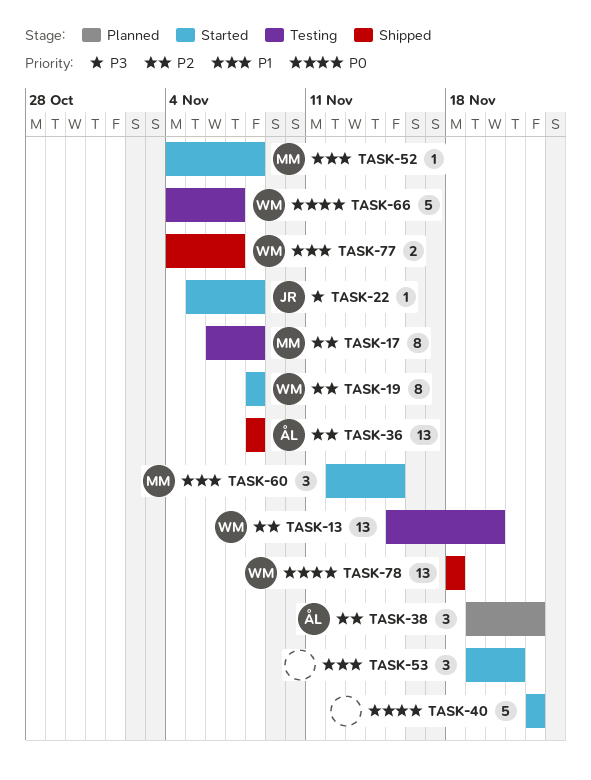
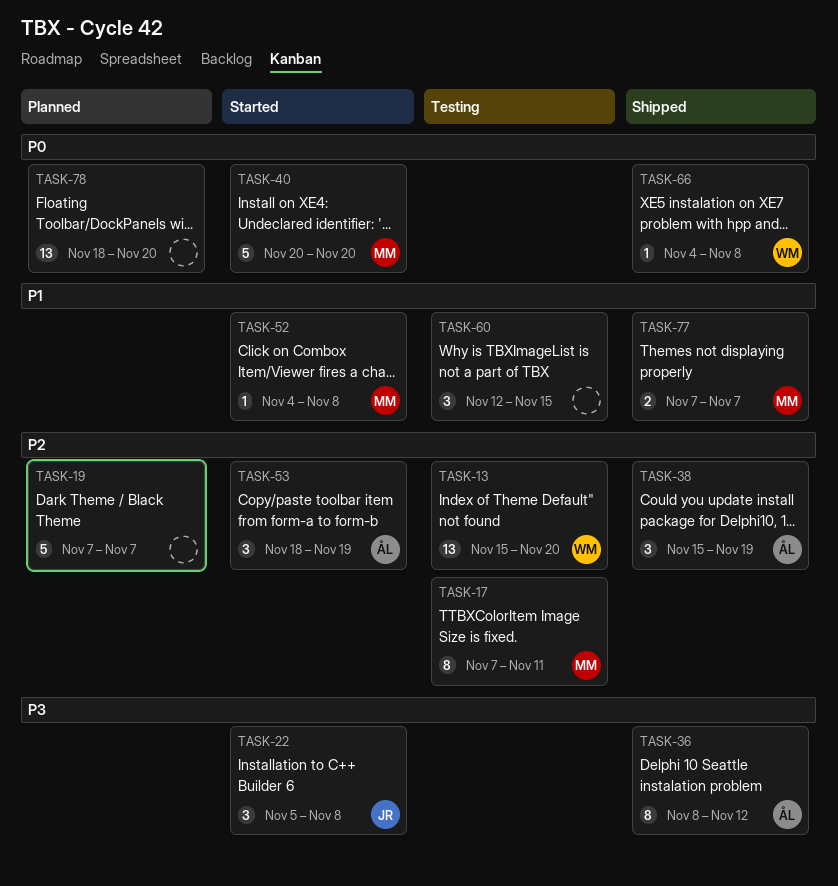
TASK-17, start: Nov 6 -> Nov 7
TASK-17, due: Nov 8 -> Nov 11
TASK-19, status: Started -> Planned
TASK-19, owner: WM -> none
TASK-19, estimate: 8 -> 5
TASK-19, start: Nov 8 -> Nov 7
TASK-19, due: Nov 8 -> Nov 7
TASK-22, estimate: 1 -> 3
TASK-36, priority: P2 -> P3
TASK-36, estimate: 13 -> 8
TASK-36, due: Nov 8 -> Nov 12
TASK-38, status: Planned -> Shipped
TASK-38, start: Nov 19 -> Nov 15
TASK-38, due: Nov 22 -> Nov 19
TASK-40, owner: none -> MM
TASK-40, start: Nov 22 -> Nov 20
TASK-40, due: Nov 22 -> Nov 20
TASK-53, owner: none -> ÅL
TASK-53, priority: P1 -> P2
TASK-53, start: Nov 19 -> Nov 18
TASK-53, due: Nov 21 -> Nov 19
TASK-60, status: Started -> Testing
TASK-60, owner: MM -> none
TASK-66, status: Testing -> Shipped
TASK-66, estimate: 5 -> 1
TASK-66, due: Nov 7 -> Nov 8
TASK-77, owner: WM -> MM
TASK-77, start: Nov 4 -> Nov 7
TASK-78, status: Shipped -> Planned
TASK-78, owner: WM -> none
TASK-78, due: Nov 18 -> Nov 20

